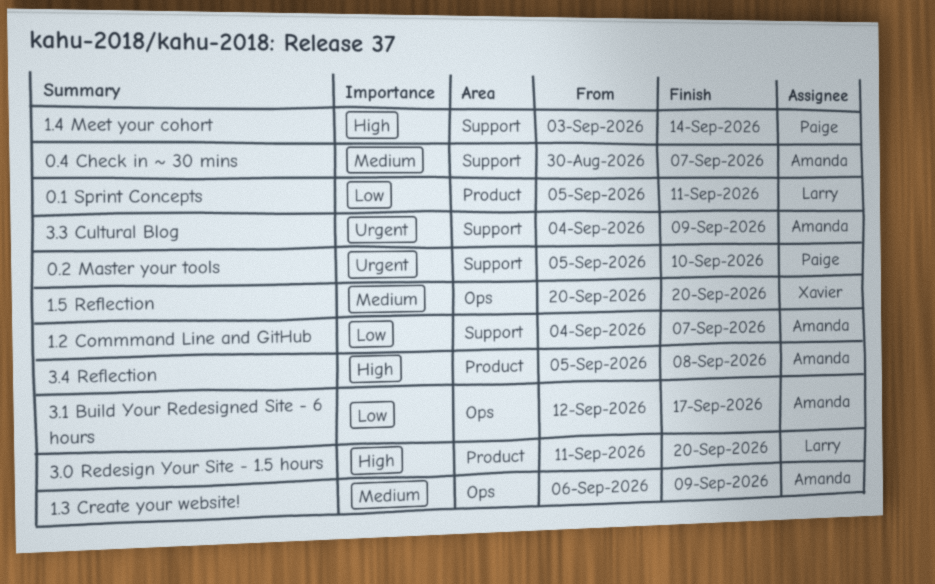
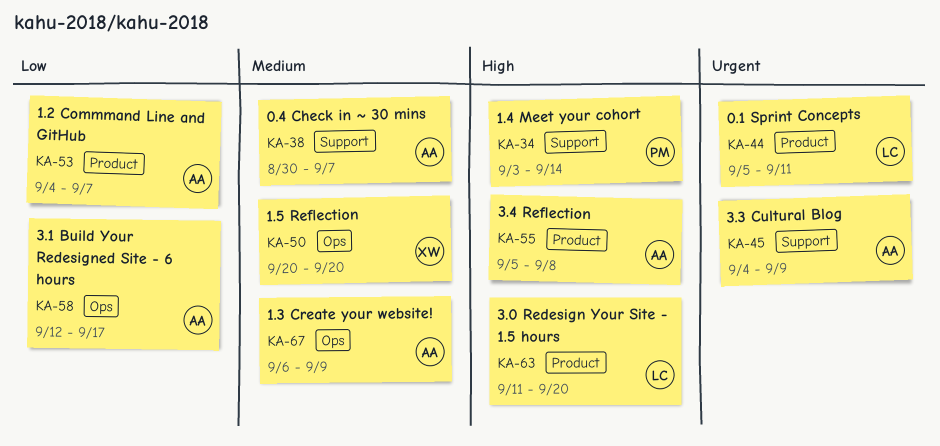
0.1 Sprint Concepts, priority: Low -> Urgent
0.2 Master your tools: present -> none
1.2 Commmand Line and GitHub, label: Support -> Product

